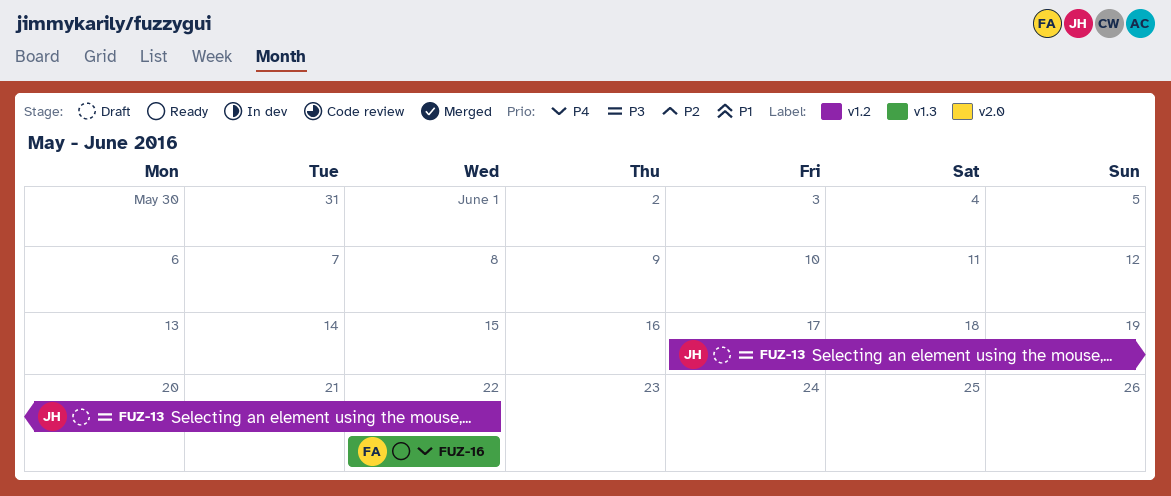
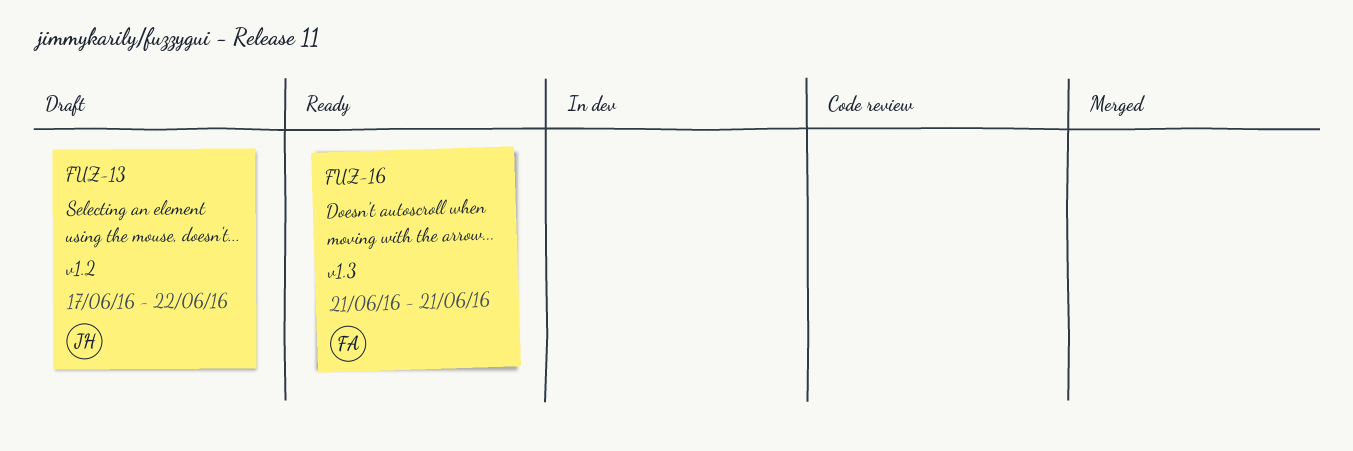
FUZ-16, start: Jun 22 -> Jun 21
FUZ-16, due: Jun 22 -> Jun 21

